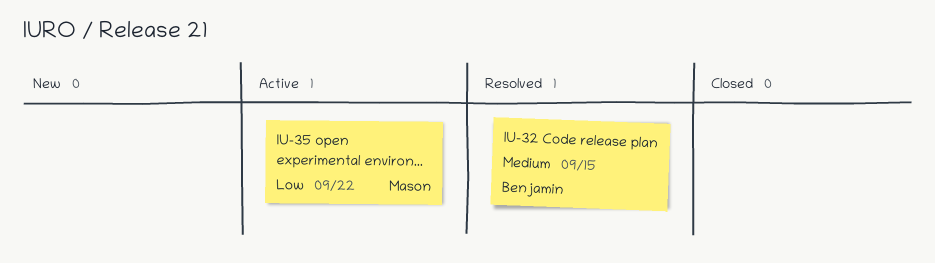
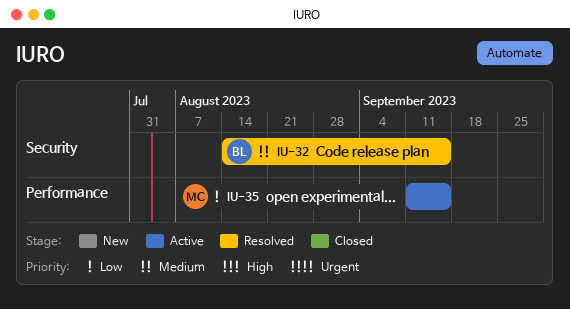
IU-35, due: Sep 22 -> Sep 15

